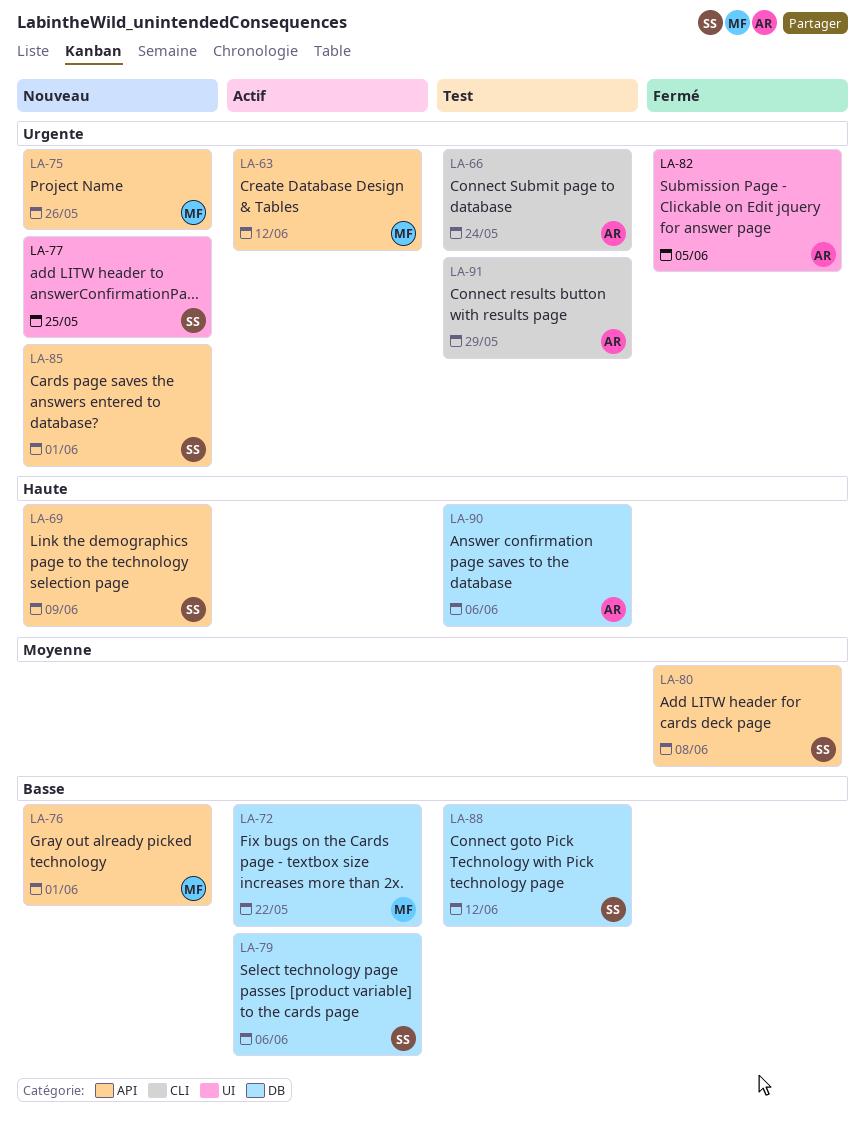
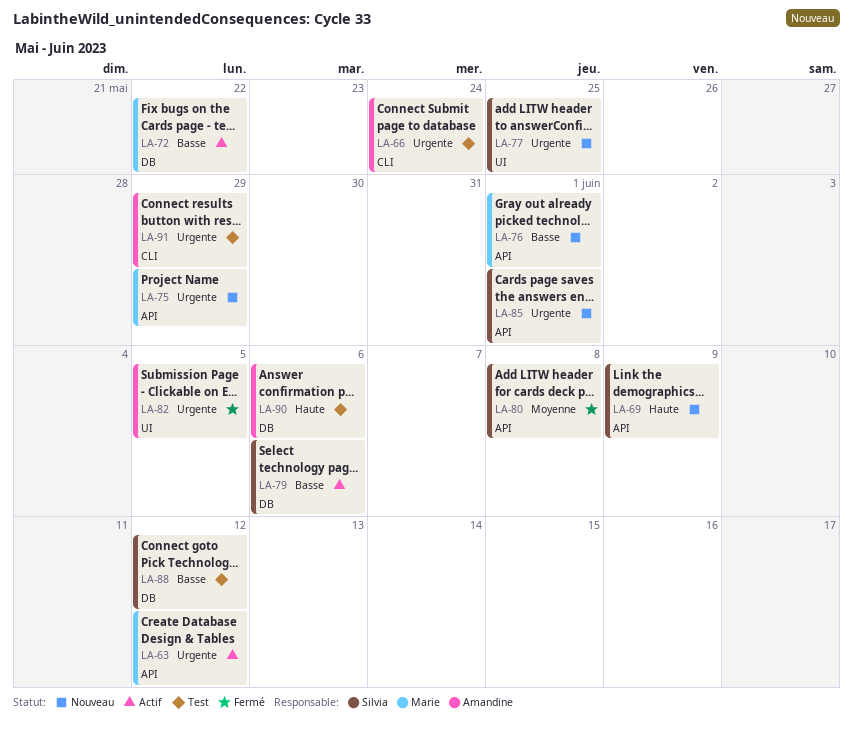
LA-75, due: May 26 -> May 29

